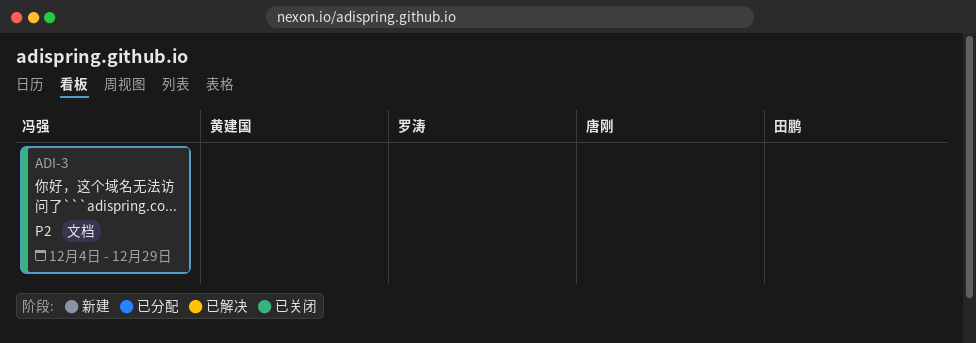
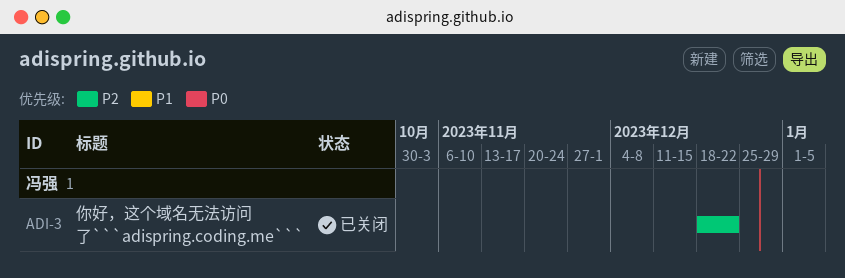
ADI-3, start: Dec 4 -> Dec 18
ADI-3, due: Dec 29 -> Dec 22

